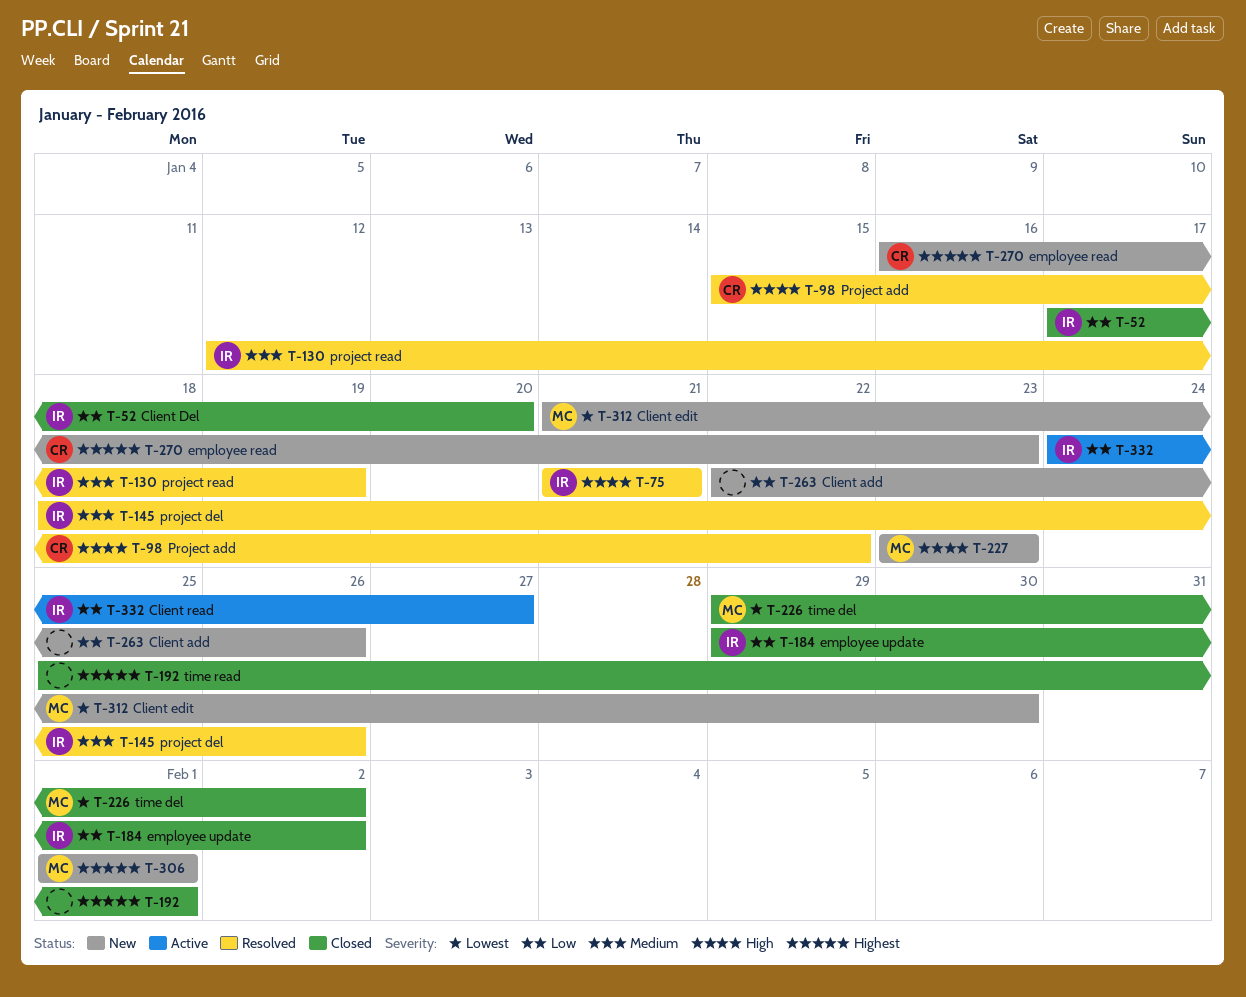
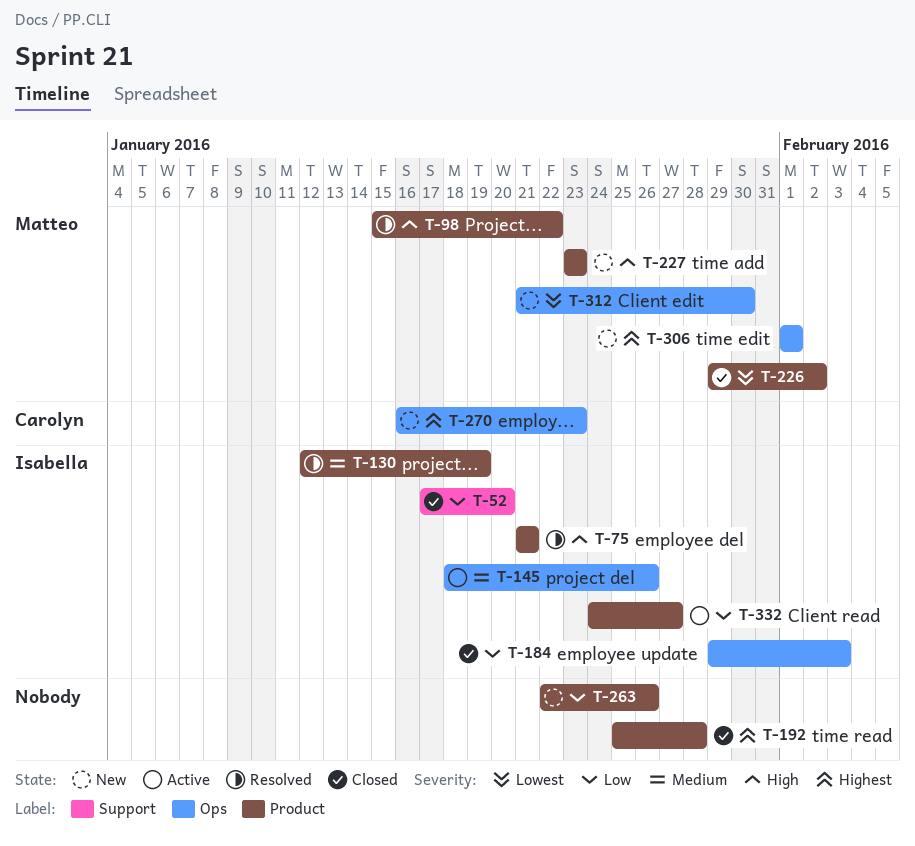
T-98, owner: Carolyn -> Matteo
T-145, status: Resolved -> Active
T-184, due: Feb 2 -> Feb 3
T-192, due: Feb 1 -> Jan 28

